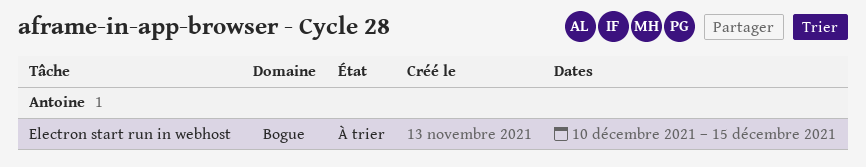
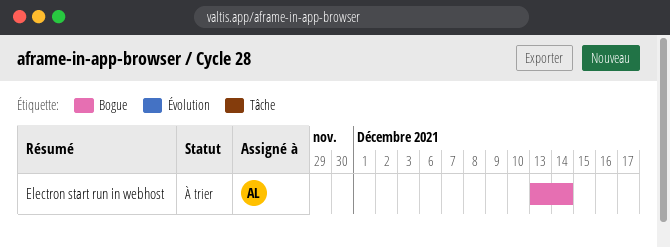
Electron start run in webhost, start: Dec 10 -> Dec 13
Electron start run in webhost, due: Dec 15 -> Dec 14

